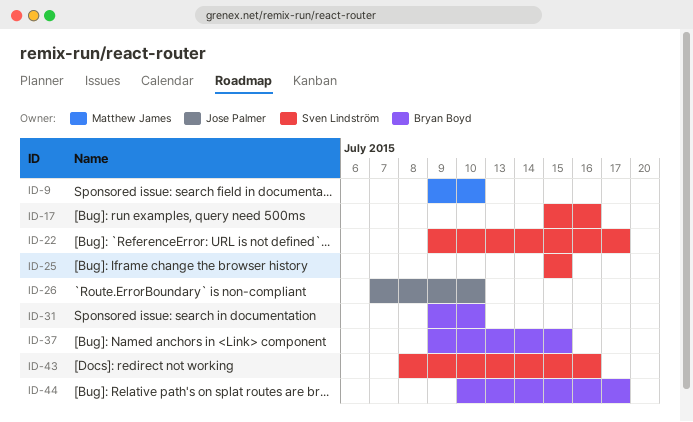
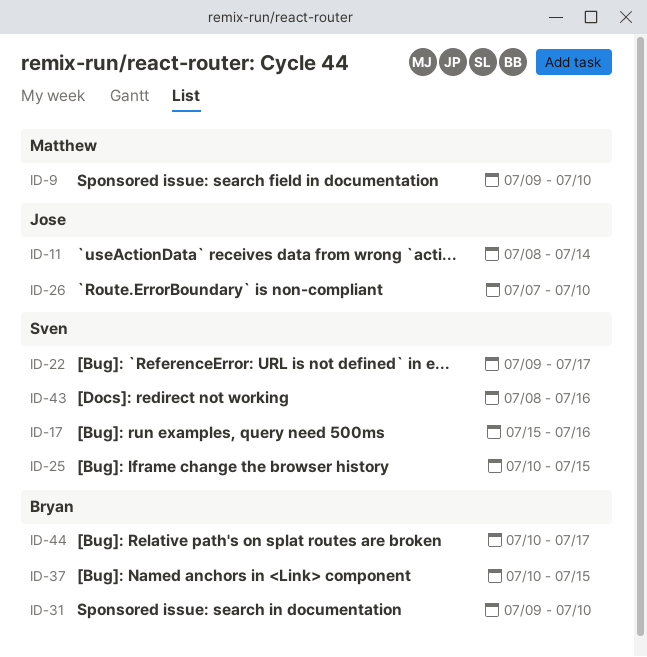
ID-11: none -> present
ID-25, start: Jul 15 -> Jul 10
ID-37, start: Jul 9 -> Jul 10

